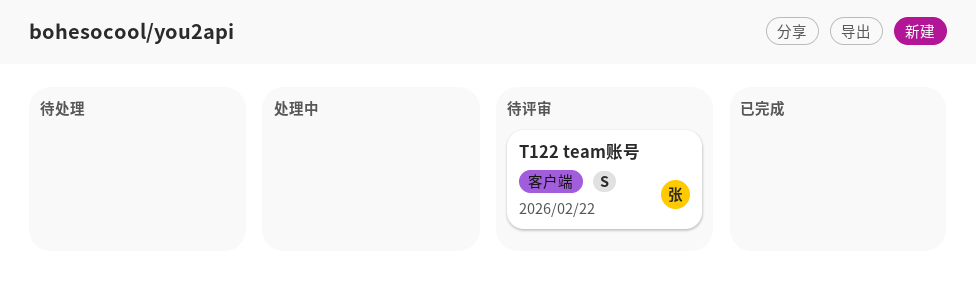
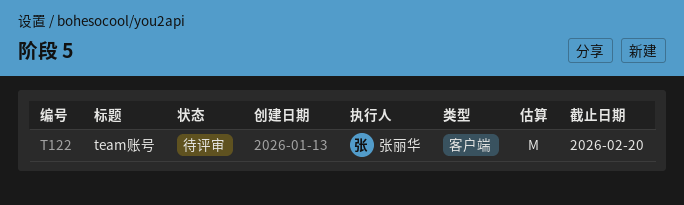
T122, estimate: S -> M
T122, due: Feb 22 -> Feb 20

